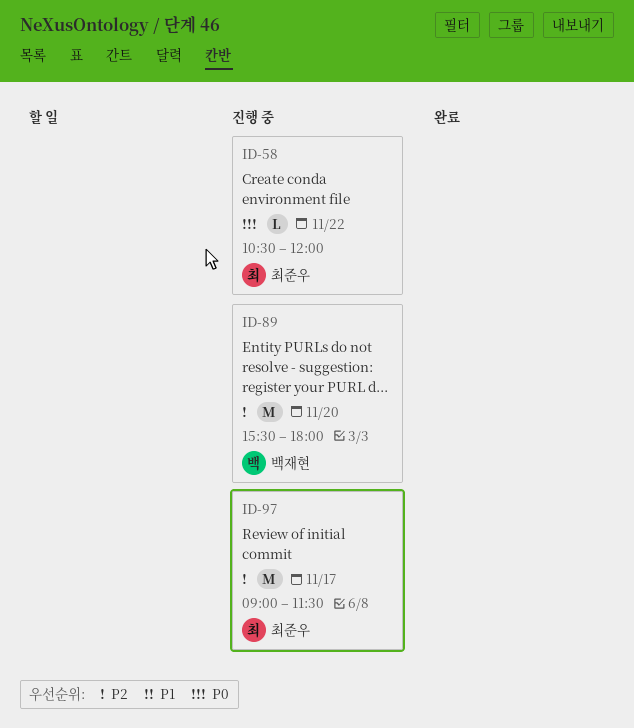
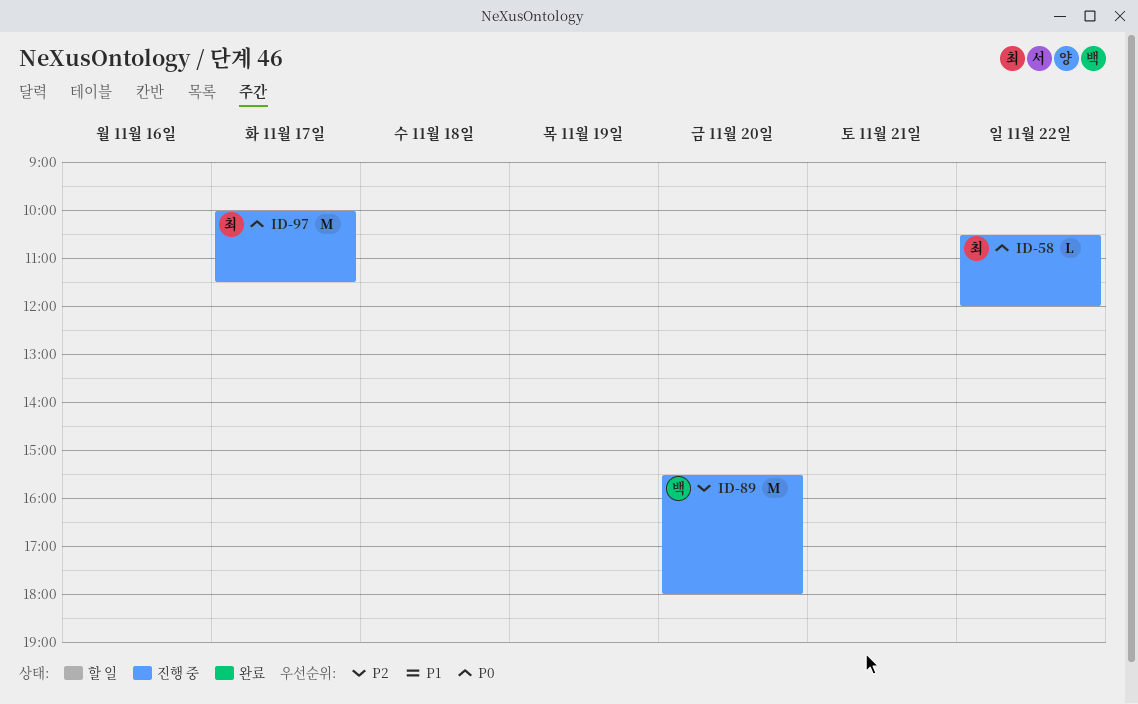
ID-97, priority: P2 -> P0
ID-97, begins: 09:00 -> 10:00

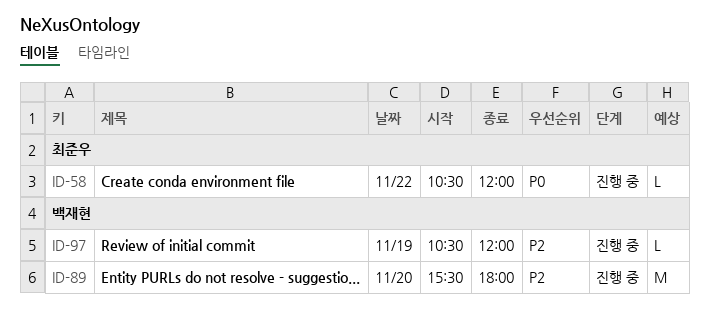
ID-97, owner: 최준우 -> 백재현
ID-97, priority: P0 -> P2
ID-97, estimate: M -> L
ID-97, day: Nov 17 -> Nov 19
ID-97, begins: 10:00 -> 10:30
ID-97, ends: 11:30 -> 12:00

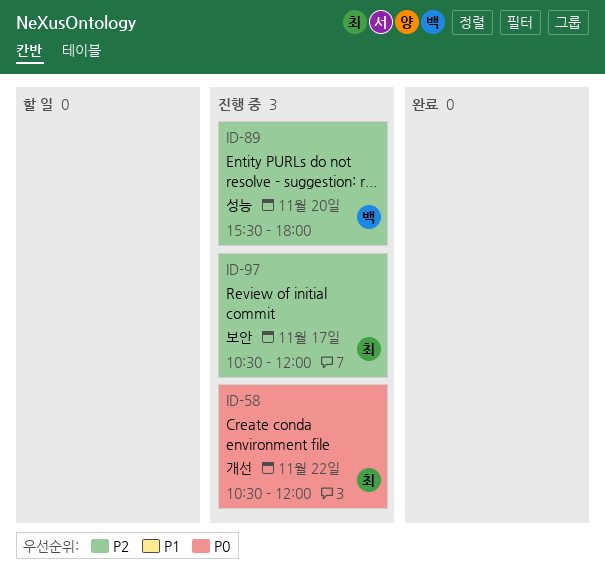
ID-97, owner: 백재현 -> 최준우
ID-97, day: Nov 19 -> Nov 17

